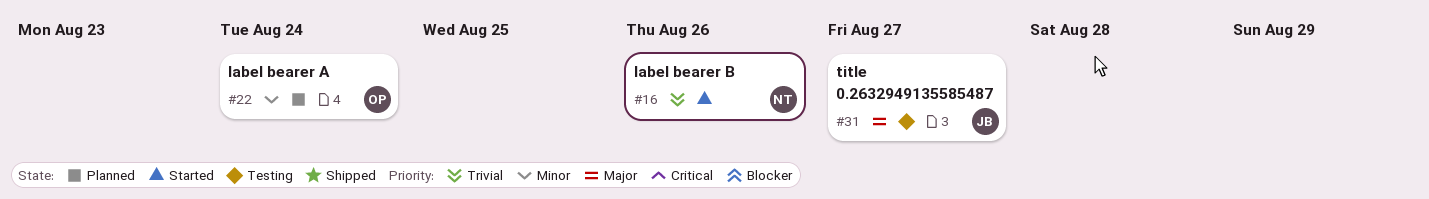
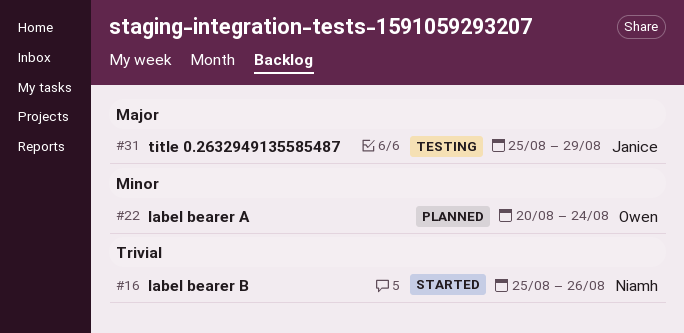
#31, due: Aug 27 -> Aug 29

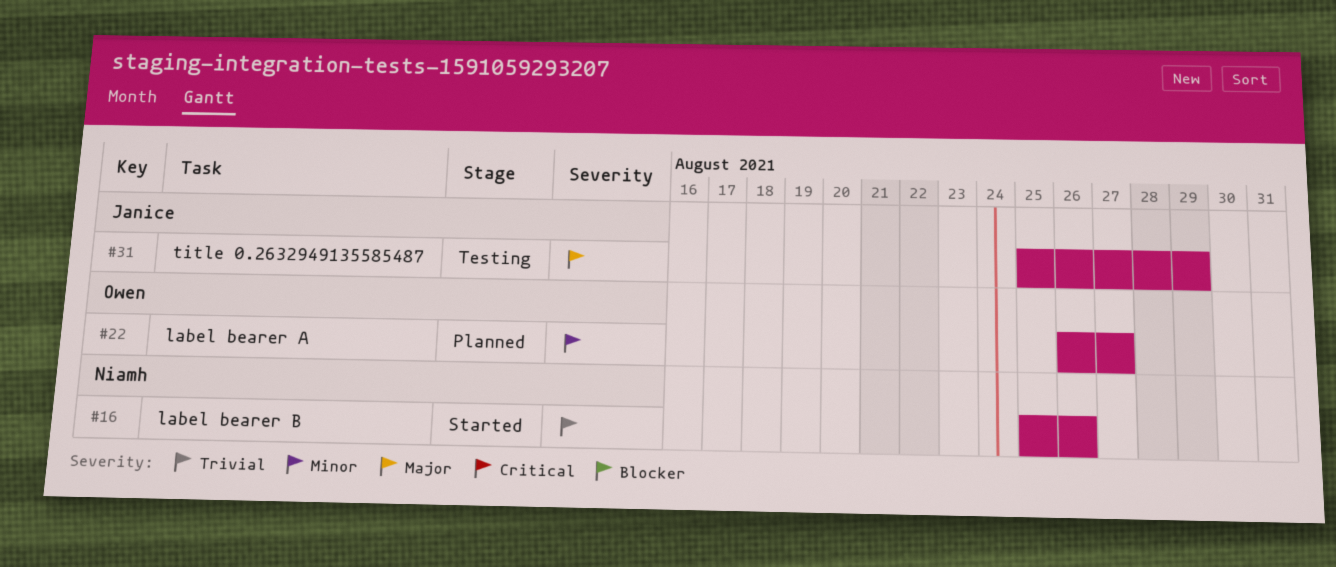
#22, start: Aug 20 -> Aug 26
#22, due: Aug 24 -> Aug 27

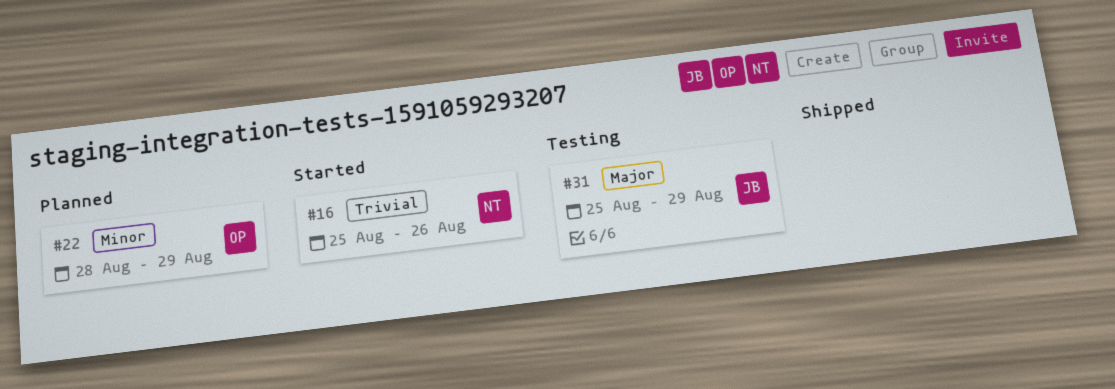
#22, start: Aug 26 -> Aug 28
#22, due: Aug 27 -> Aug 29

